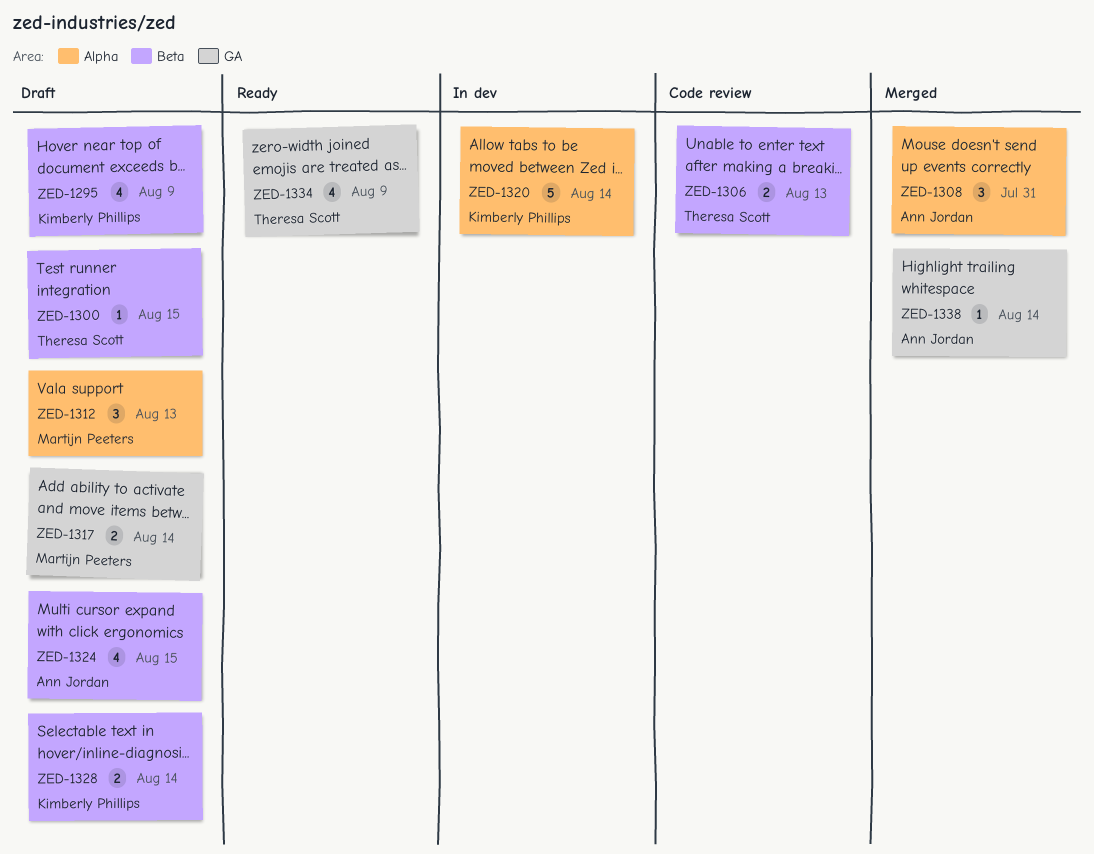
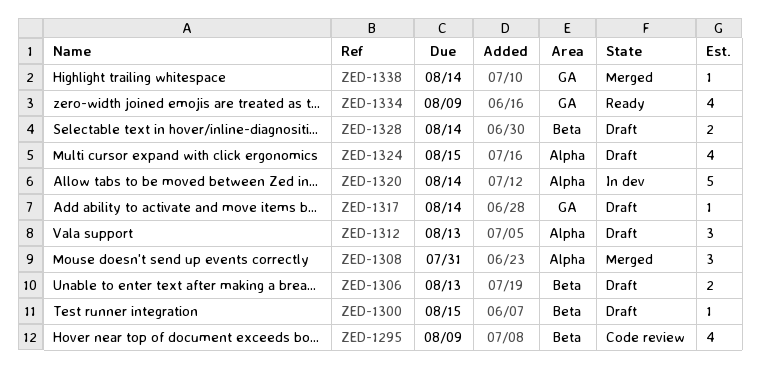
ZED-1295, status: Draft -> Code review
ZED-1306, status: Code review -> Draft
ZED-1317, estimate: 2 -> 1
ZED-1324, label: Beta -> Alpha

